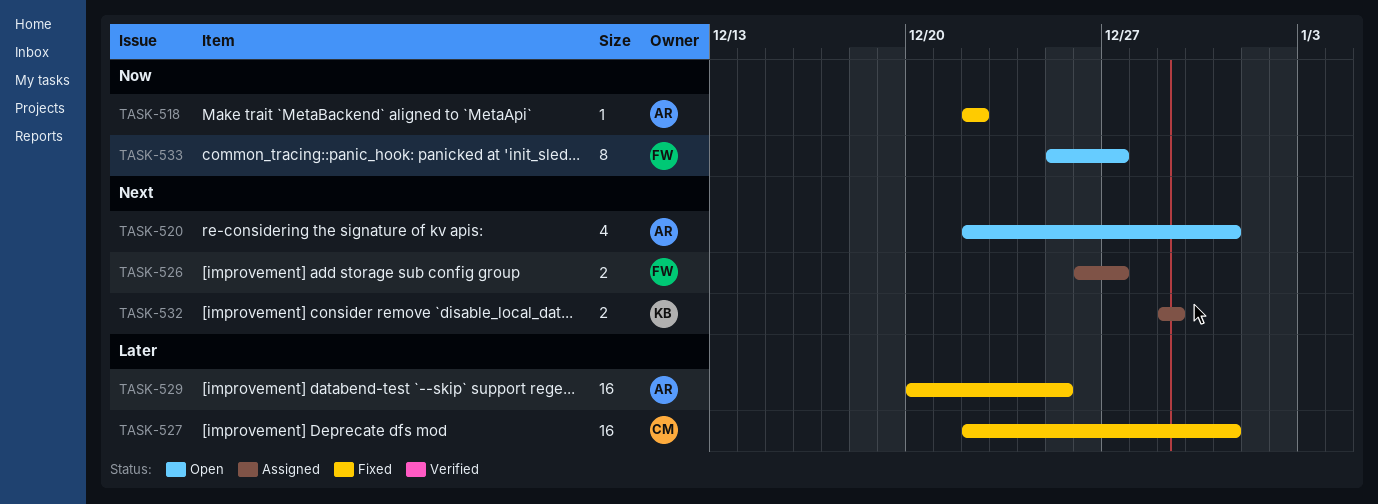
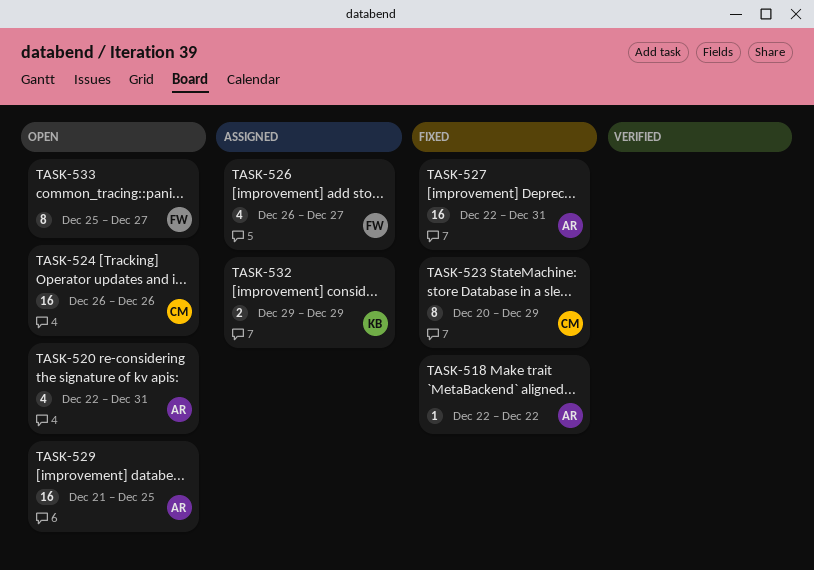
TASK-523: none -> present
TASK-524: none -> present
TASK-526, estimate: 2 -> 4
TASK-527, owner: CM -> AR
TASK-529, status: Fixed -> Open
TASK-529, start: Dec 20 -> Dec 21

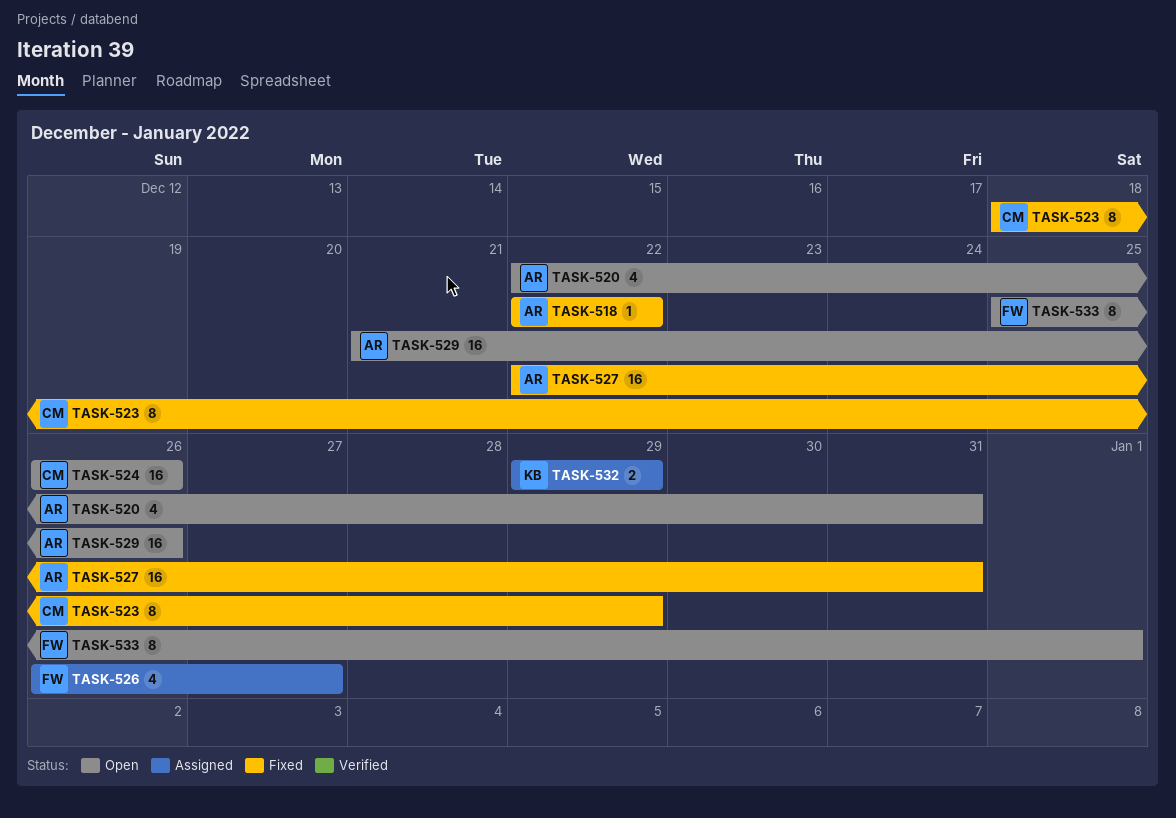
TASK-523, start: Dec 20 -> Dec 18
TASK-529, due: Dec 25 -> Dec 26
TASK-533, due: Dec 27 -> Jan 1

